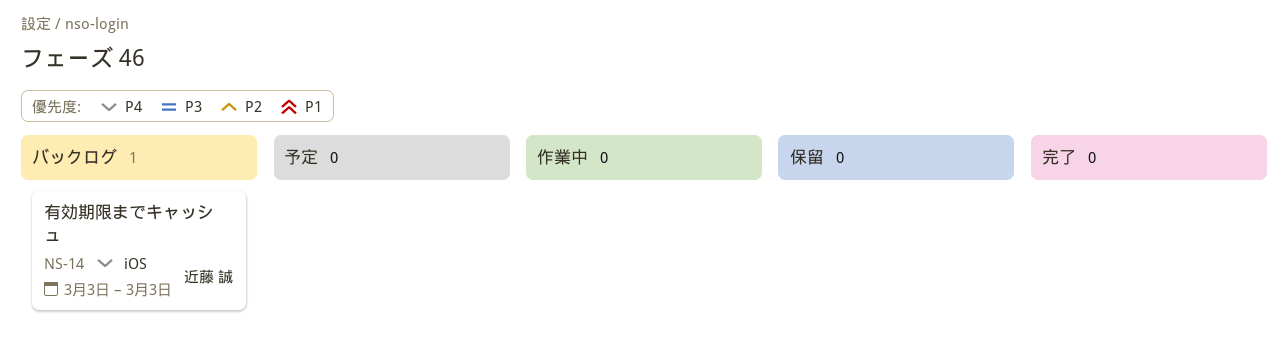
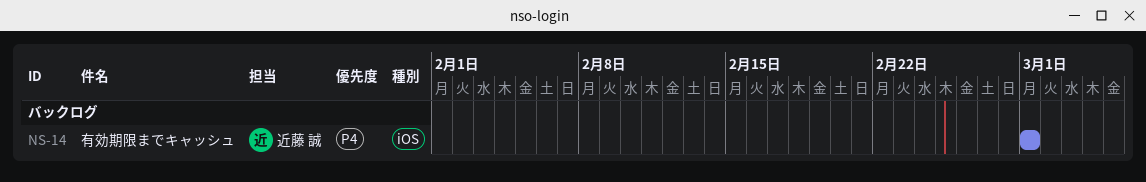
NS-14, start: Mar 3 -> Mar 1
NS-14, due: Mar 3 -> Mar 1

